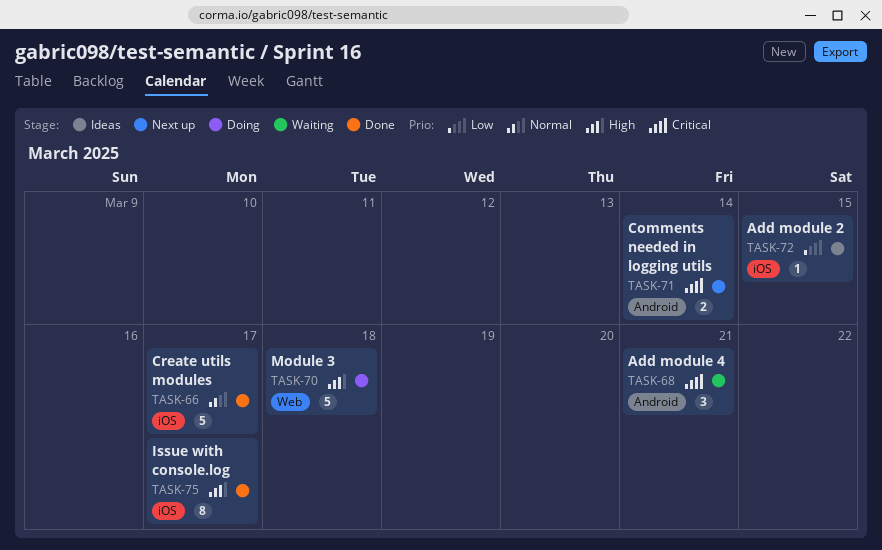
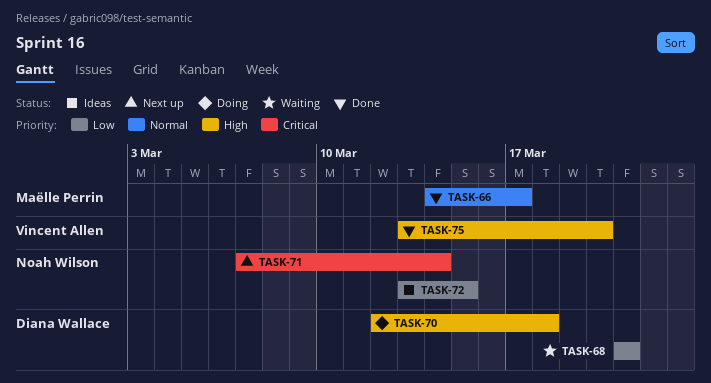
TASK-68, priority: Critical -> Low
TASK-75, due: Mar 17 -> Mar 20

